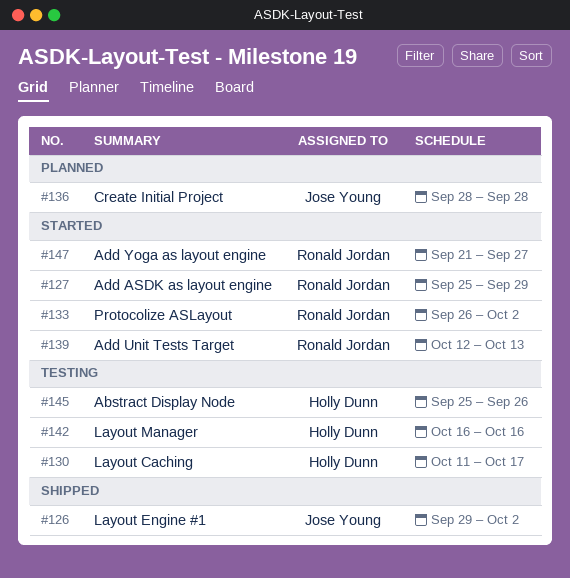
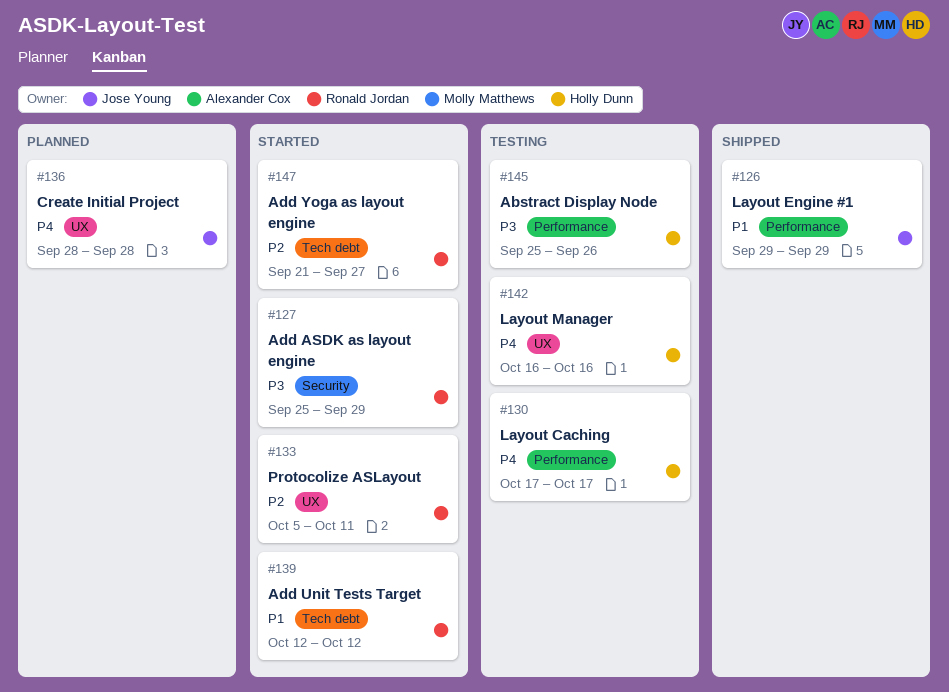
#126, due: Oct 2 -> Sep 29
#130, start: Oct 11 -> Oct 17
#133, start: Sep 26 -> Oct 5
#133, due: Oct 2 -> Oct 11
#139, due: Oct 13 -> Oct 12

